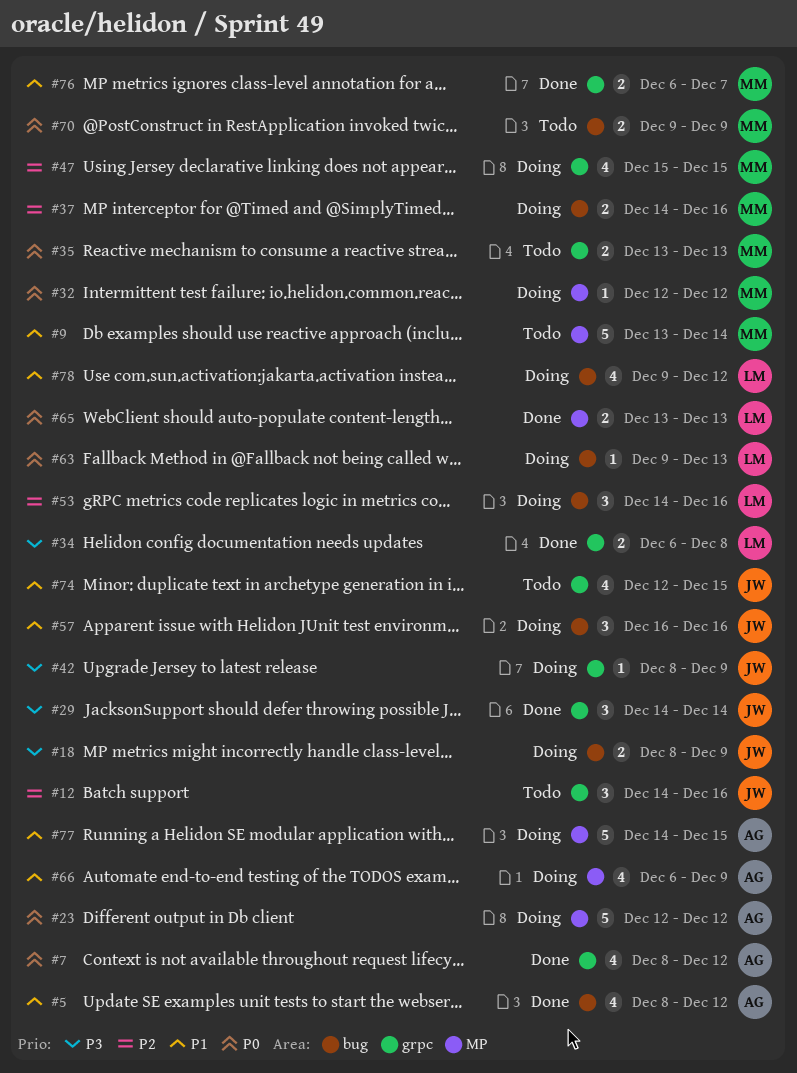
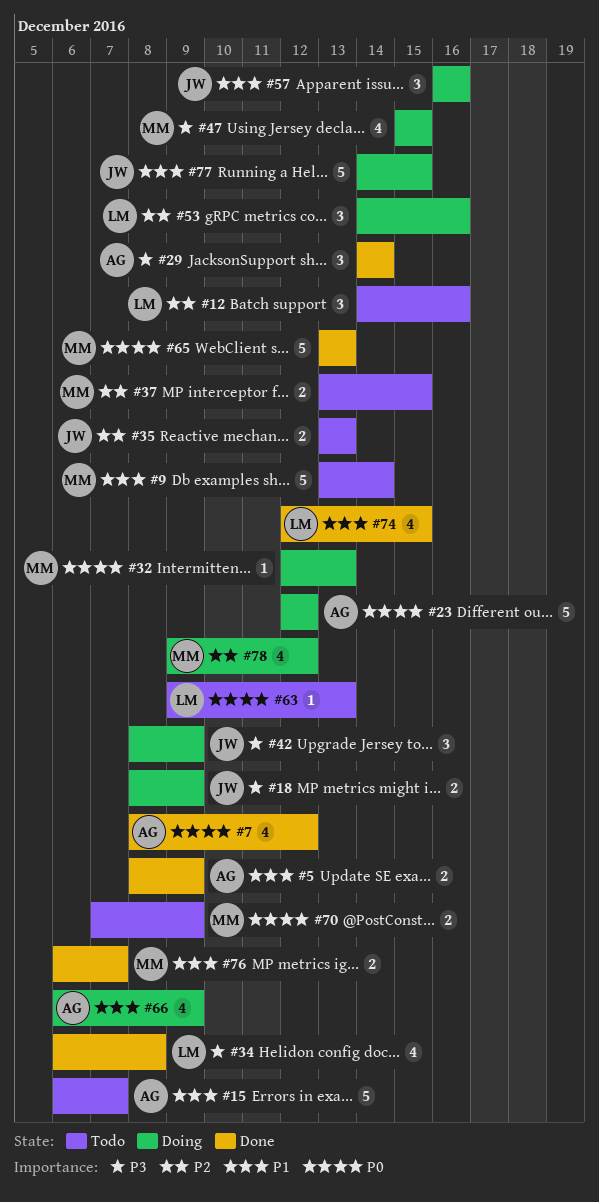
#5, estimate: 4 -> 2
#5, due: Dec 12 -> Dec 9
#12, owner: JW -> LM
#15: none -> present
#29, owner: JW -> AG
#32, due: Dec 12 -> Dec 13
#34, estimate: 2 -> 4
#35, owner: MM -> JW
#35, priority: P0 -> P2
#37, status: Doing -> Todo
#37, start: Dec 14 -> Dec 13
#37, due: Dec 16 -> Dec 15
#42, estimate: 1 -> 3
#47, priority: P2 -> P3
#63, status: Doing -> Todo
#65, owner: LM -> MM
#65, estimate: 2 -> 5
#70, start: Dec 9 -> Dec 7
#74, status: Todo -> Done
#74, owner: JW -> LM
#77, owner: AG -> JW
#78, owner: LM -> MM
#78, priority: P1 -> P2

